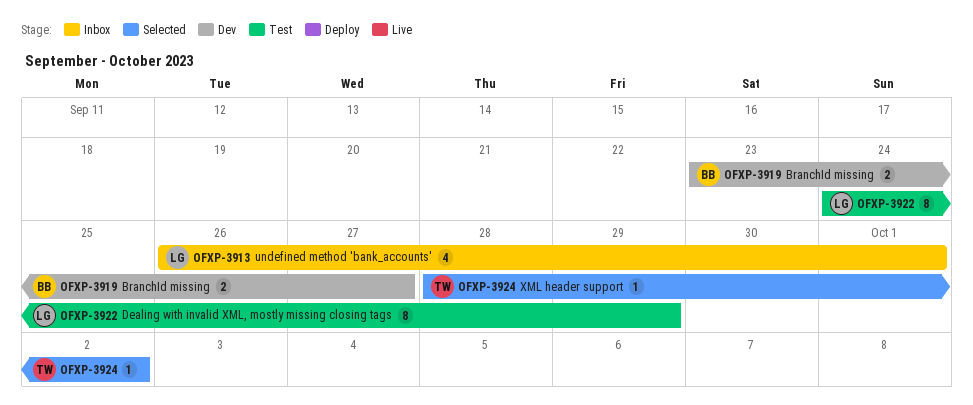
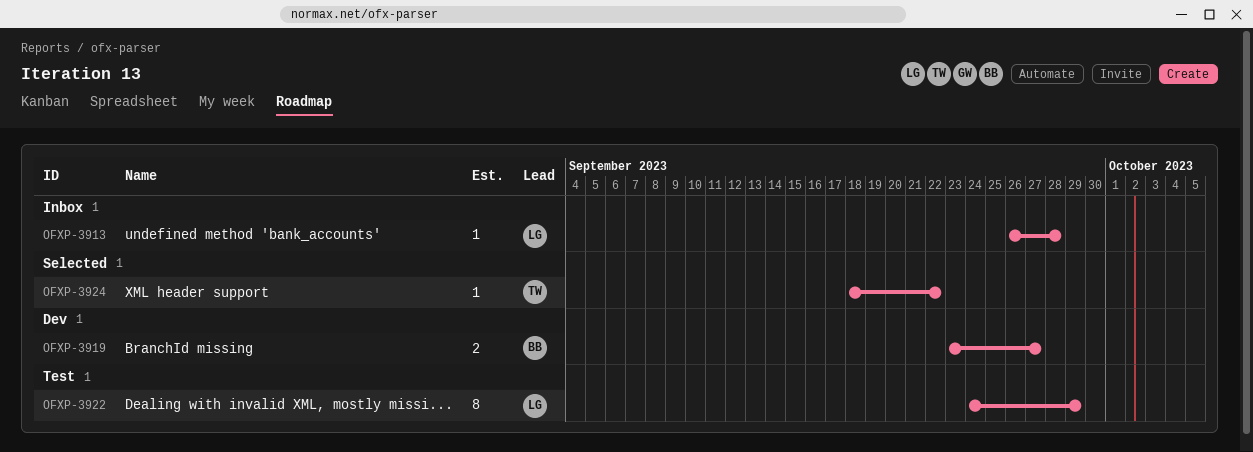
OFXP-3913, estimate: 4 -> 1
OFXP-3913, due: Oct 1 -> Sep 28
OFXP-3924, start: Sep 28 -> Sep 18
OFXP-3924, due: Oct 2 -> Sep 22

